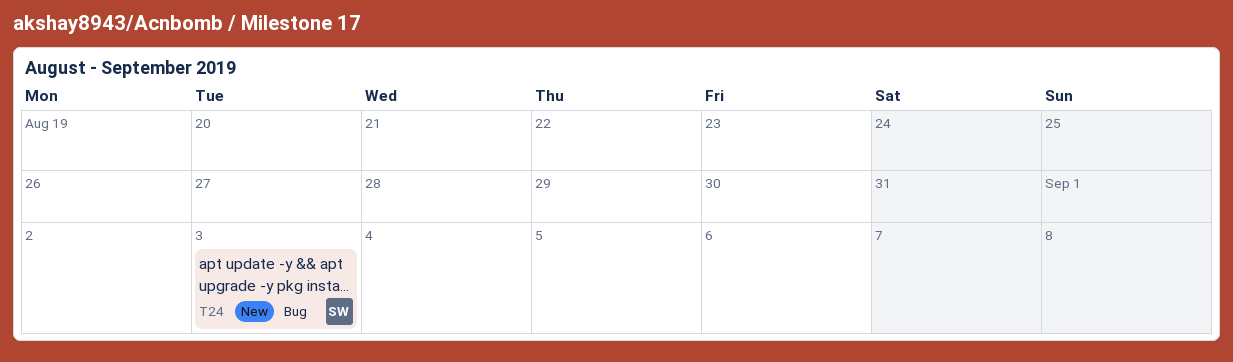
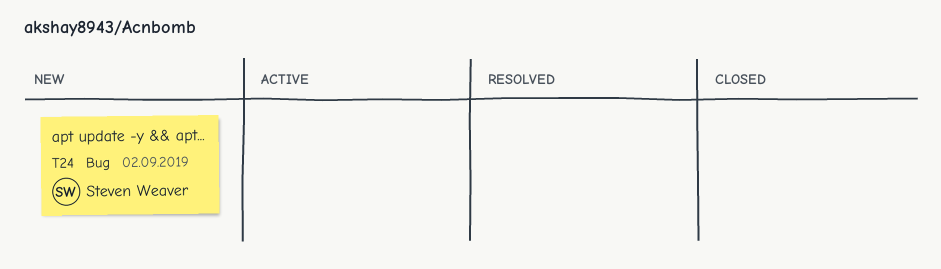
T24, due: Sep 3 -> Sep 2

